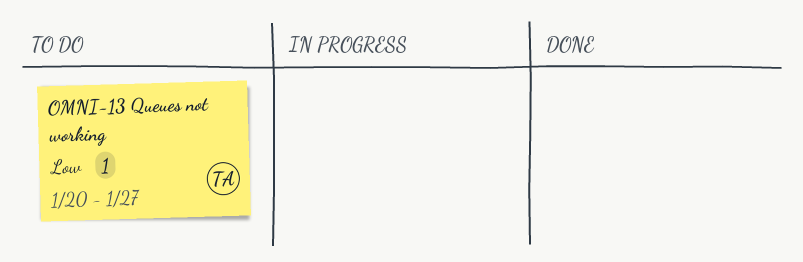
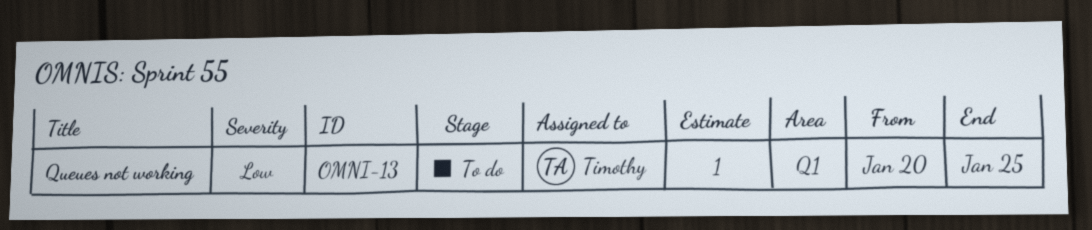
OMNI-13, due: Jan 27 -> Jan 25

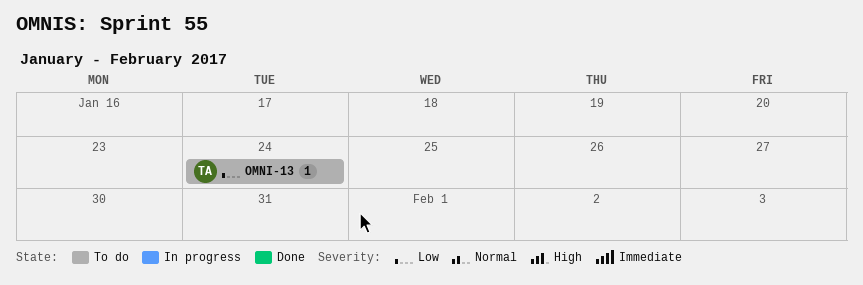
OMNI-13, start: Jan 20 -> Jan 24
OMNI-13, due: Jan 25 -> Jan 24

